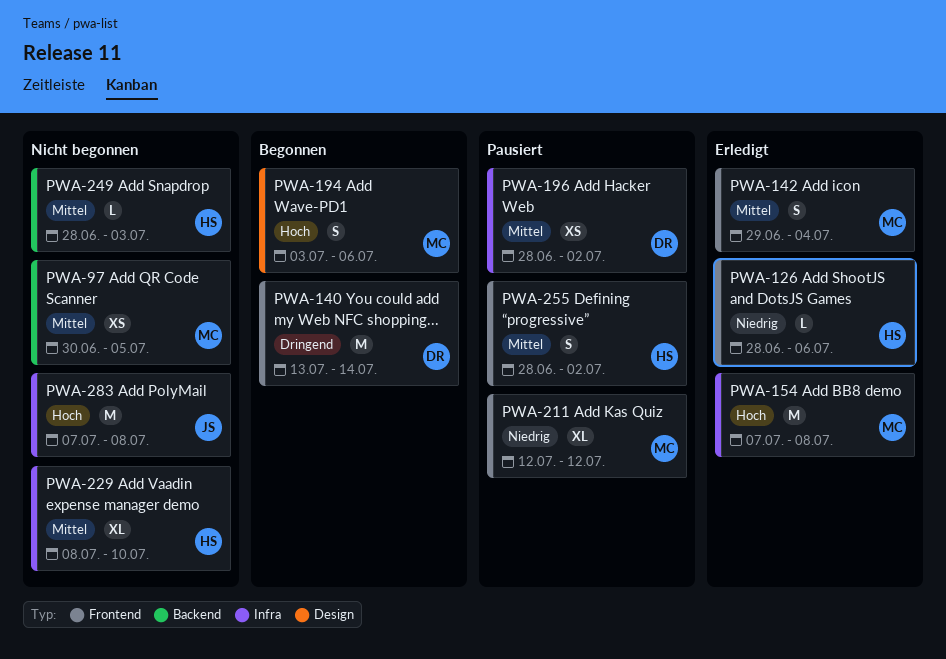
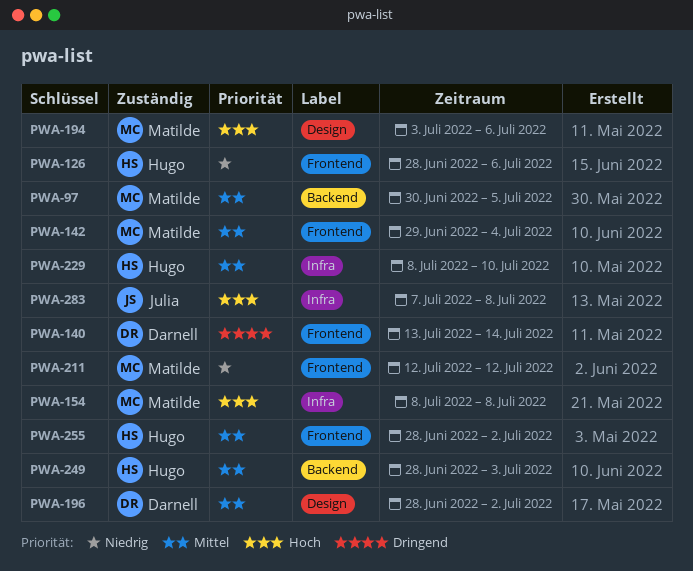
PWA-154, start: Jul 7 -> Jul 8
PWA-196, label: Infra -> Design

